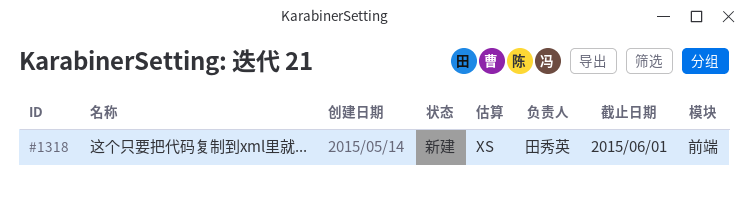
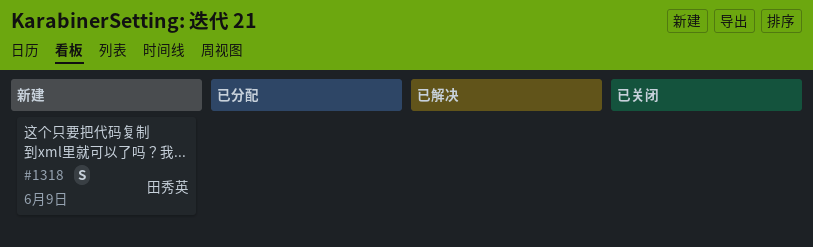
#1318, estimate: XS -> S
#1318, due: Jun 1 -> Jun 9

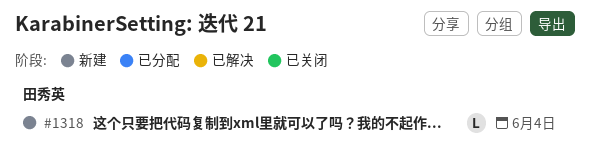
#1318, estimate: S -> L
#1318, due: Jun 9 -> Jun 4

